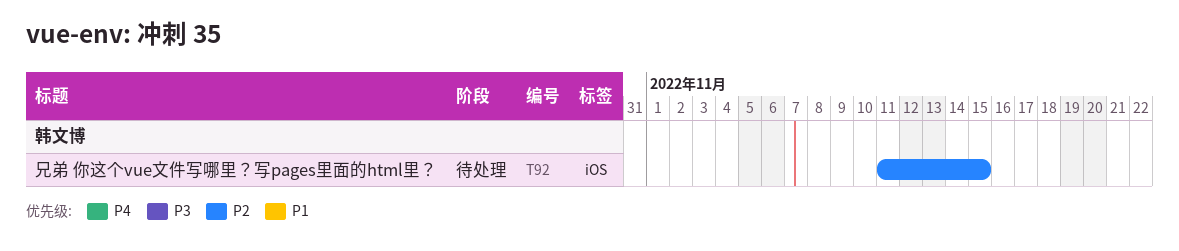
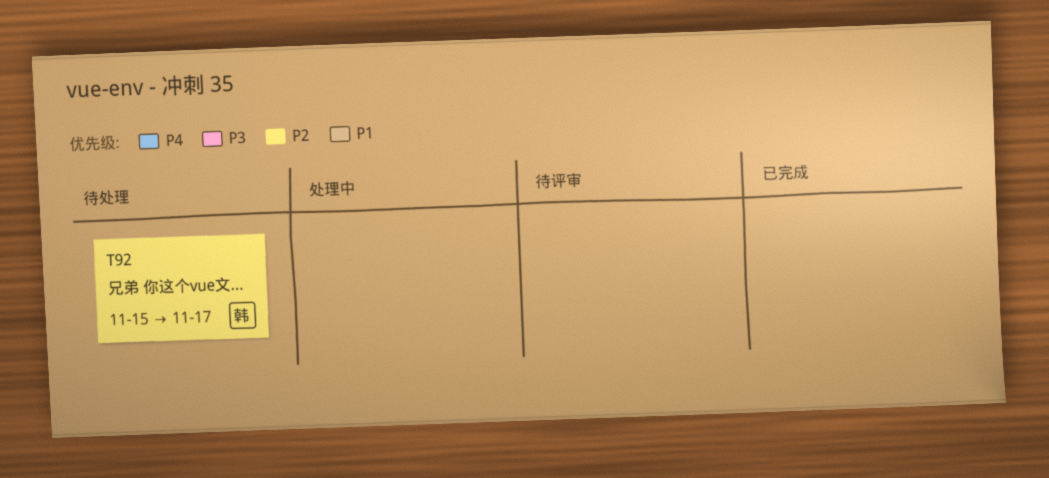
T92, start: Nov 11 -> Nov 15
T92, due: Nov 15 -> Nov 17

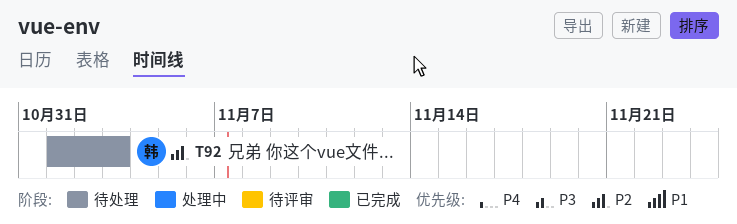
T92, start: Nov 15 -> Nov 1
T92, due: Nov 17 -> Nov 3

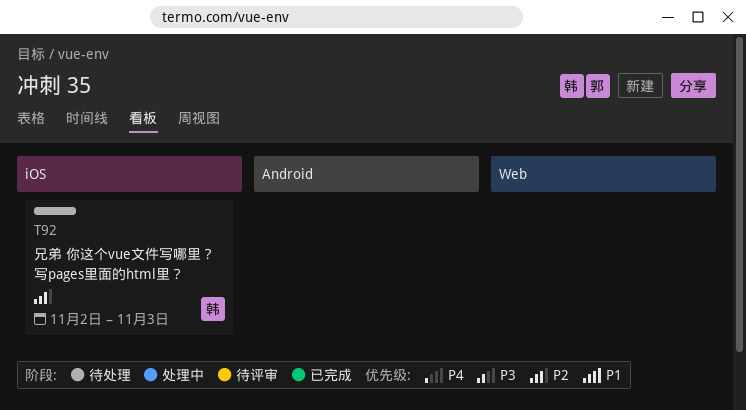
T92, start: Nov 1 -> Nov 2

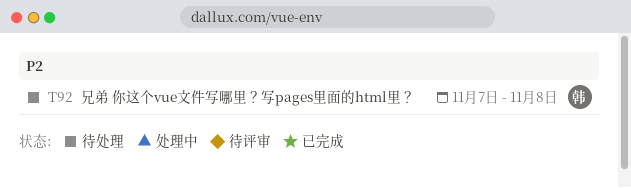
T92, start: Nov 2 -> Nov 7
T92, due: Nov 3 -> Nov 8

